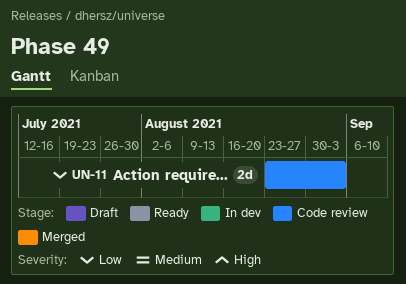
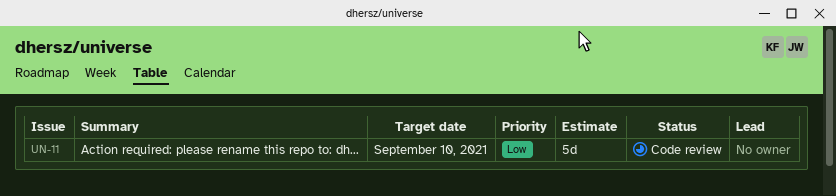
UN-11, estimate: 2d -> 5d
UN-11, due: Sep 3 -> Sep 10

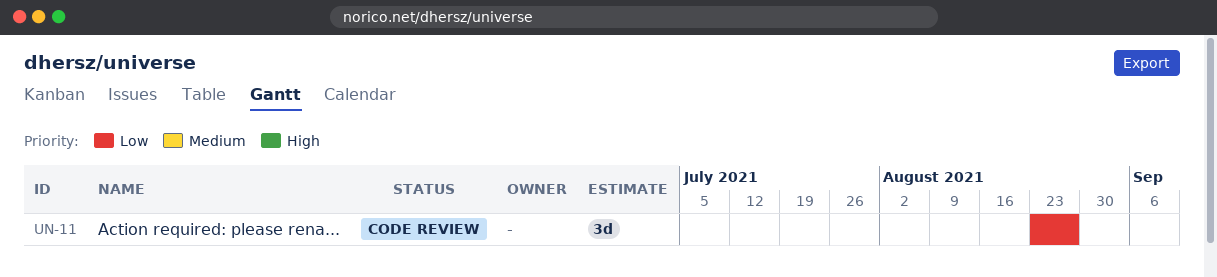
UN-11, estimate: 5d -> 3d
UN-11, due: Sep 10 -> Aug 27

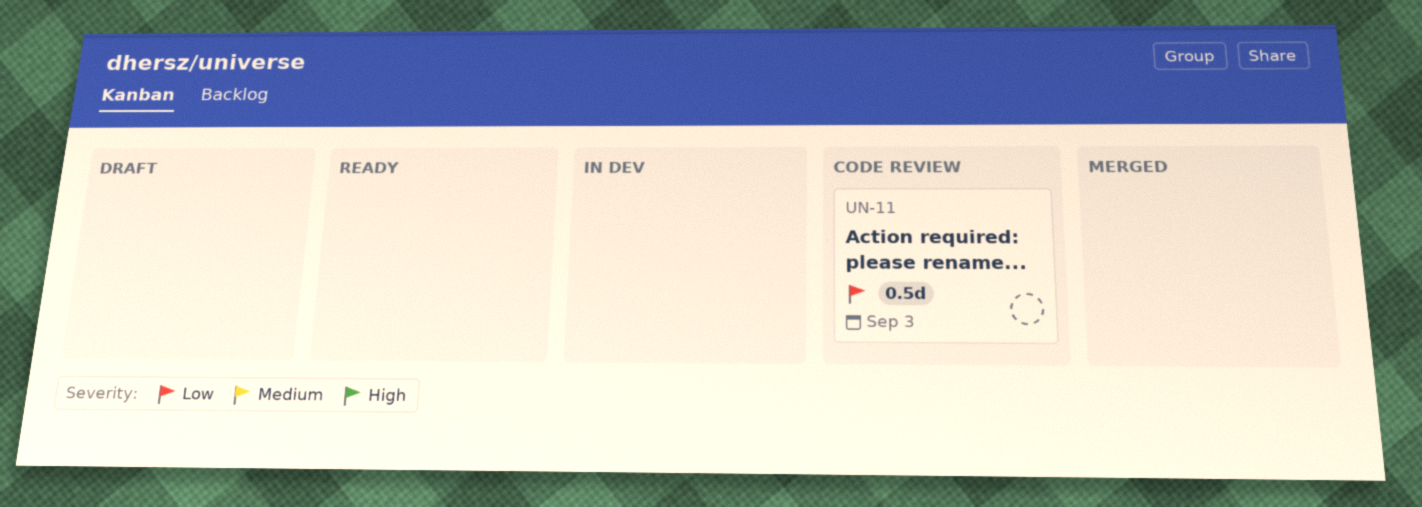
UN-11, estimate: 3d -> 0.5d
UN-11, due: Aug 27 -> Sep 3

